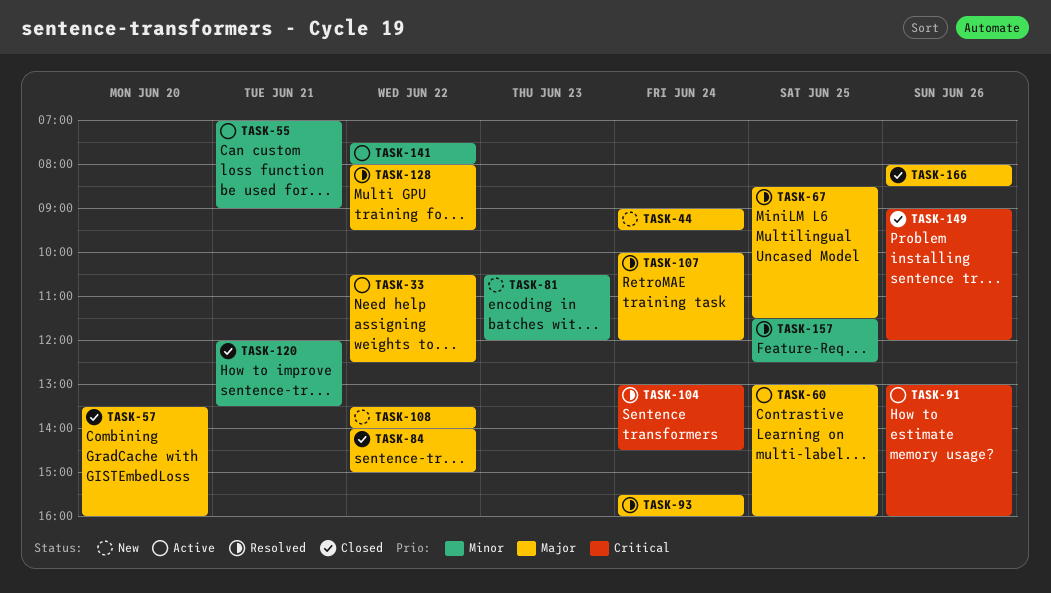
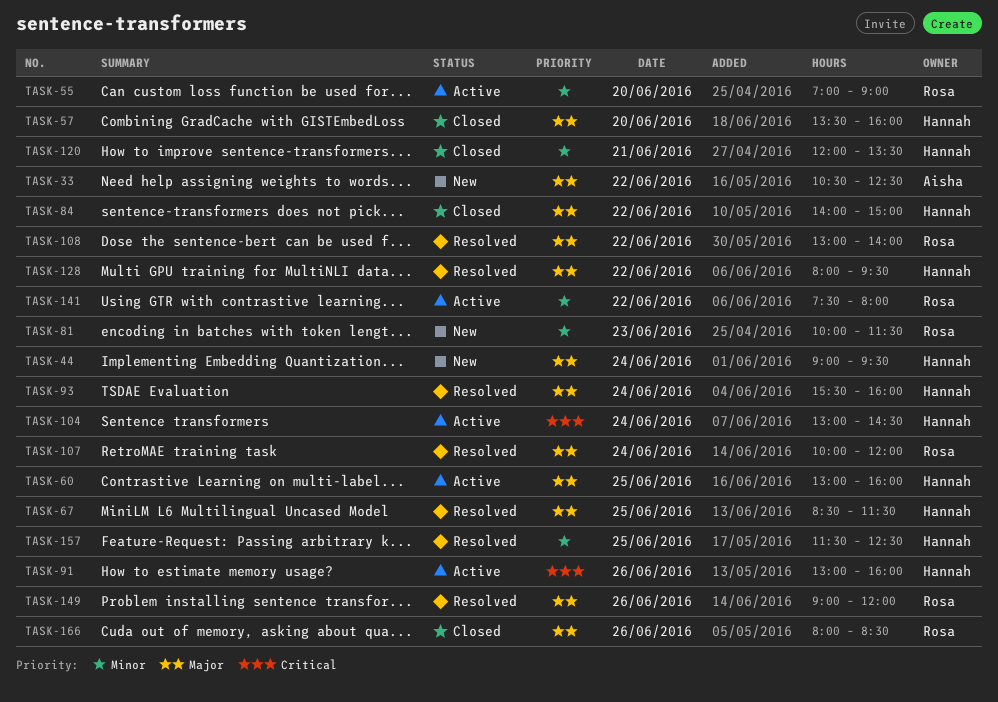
TASK-33, status: Active -> New
TASK-55, day: Jun 21 -> Jun 20
TASK-81, begins: 10:30 -> 10:00
TASK-81, ends: 12:00 -> 11:30
TASK-104, status: Resolved -> Active
TASK-108, status: New -> Resolved
TASK-108, begins: 13:30 -> 13:00
TASK-149, status: Closed -> Resolved
TASK-149, priority: Critical -> Major

